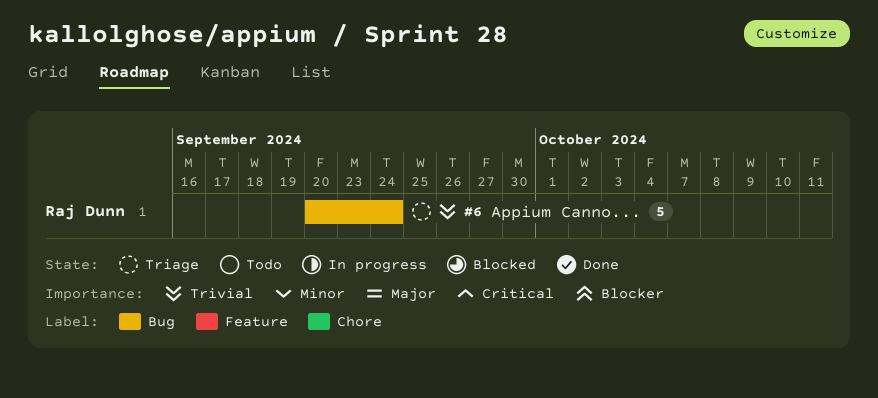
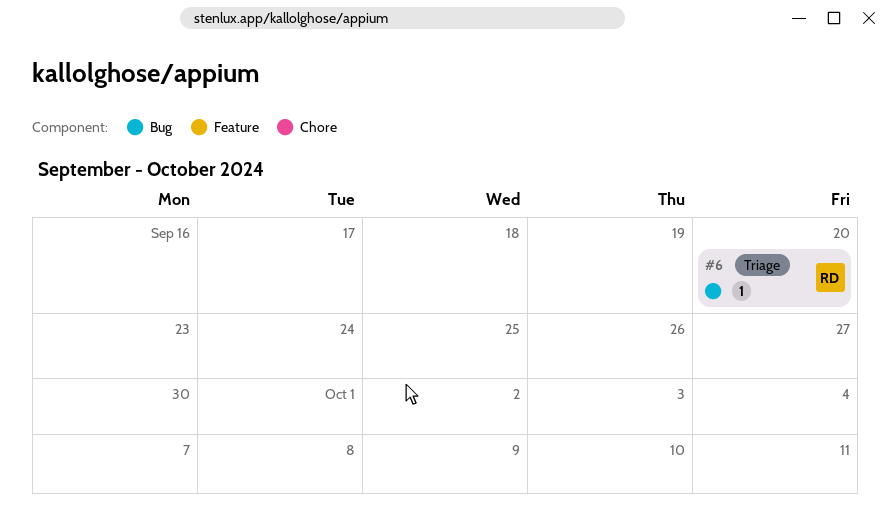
#6, estimate: 5 -> 1
#6, due: Sep 24 -> Sep 20

